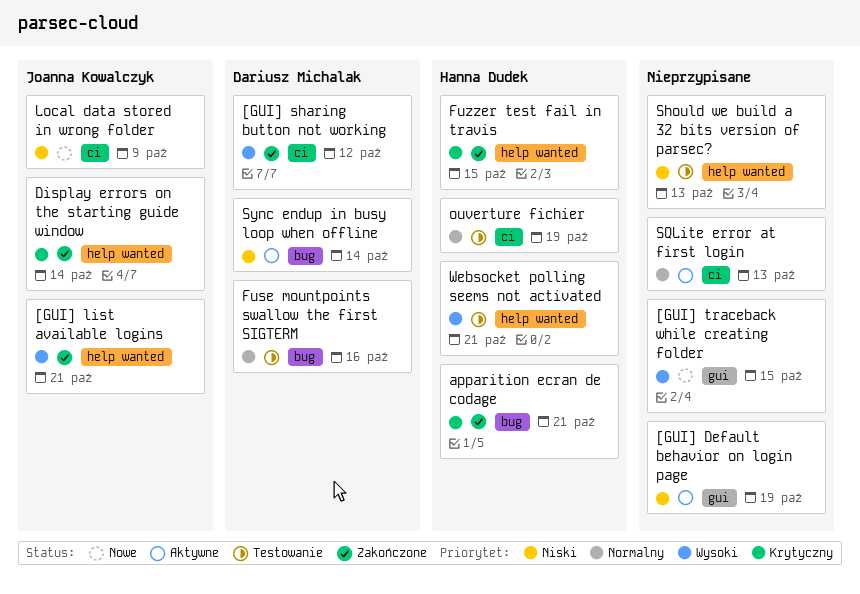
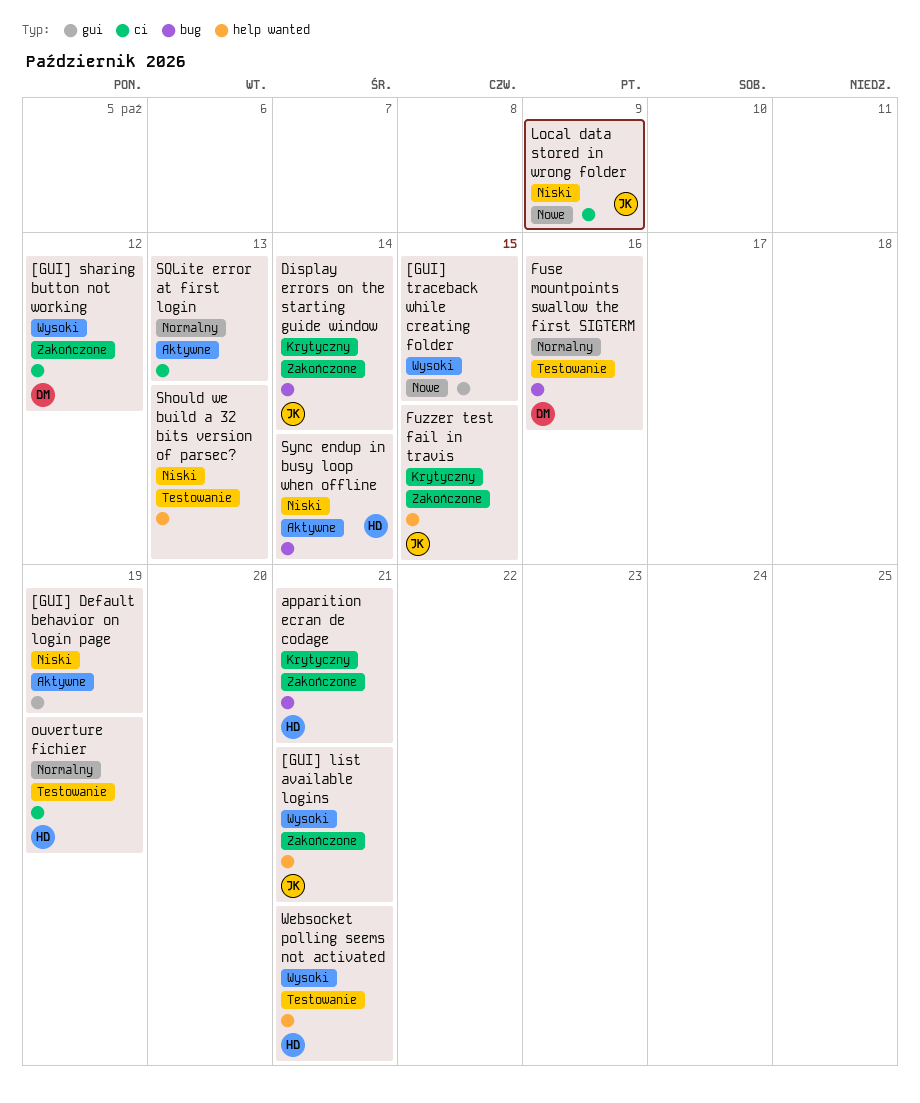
Display errors on the starting guide window, label: help wanted -> bug
Fuzzer test fail in travis, owner: Hanna Dudek -> Joanna Kowalczyk
Sync endup in busy loop when offline, owner: Dariusz Michalak -> Hanna Dudek

